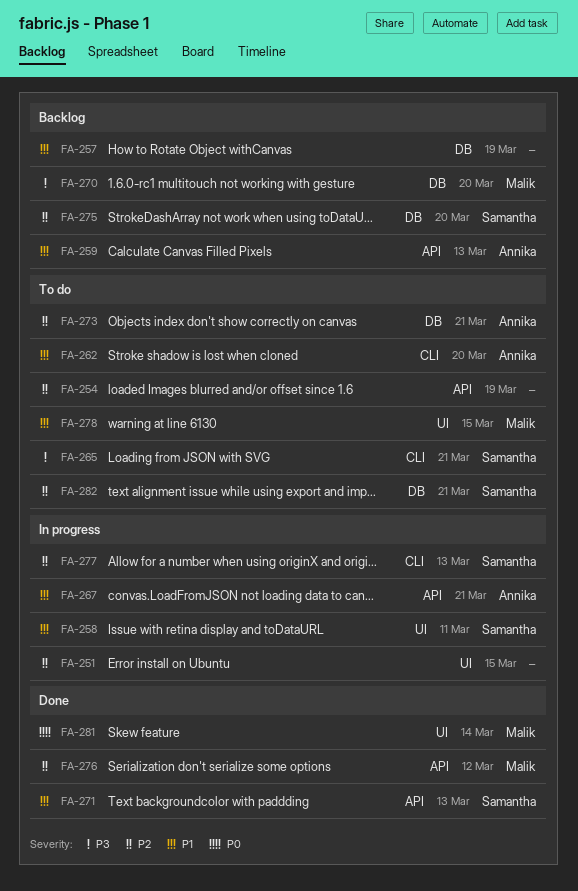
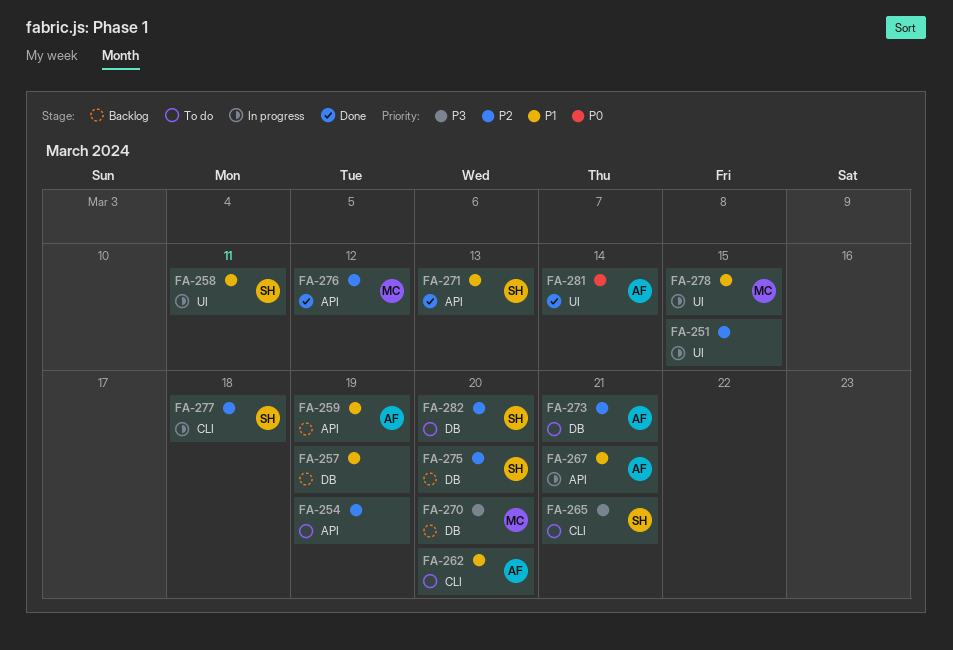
FA-259, due: Mar 13 -> Mar 19
FA-277, due: Mar 13 -> Mar 18
FA-278, status: To do -> In progress
FA-281, owner: Malik -> Annika
FA-282, due: Mar 21 -> Mar 20

